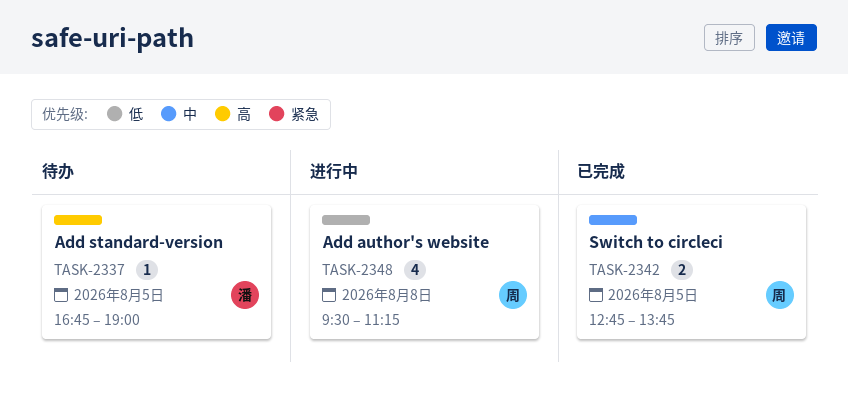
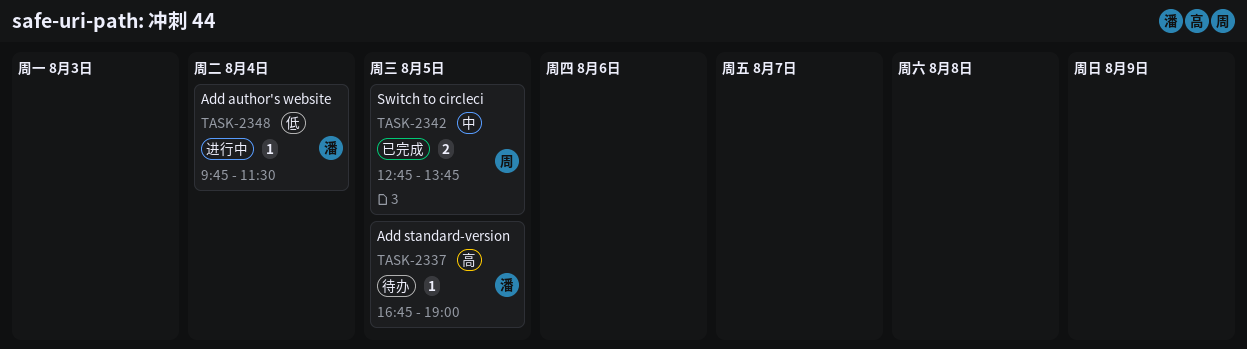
TASK-2348, owner: 周 -> 潘
TASK-2348, estimate: 4 -> 1
TASK-2348, day: Aug 8 -> Aug 4
TASK-2348, begins: 09:30 -> 09:45
TASK-2348, ends: 11:15 -> 11:30

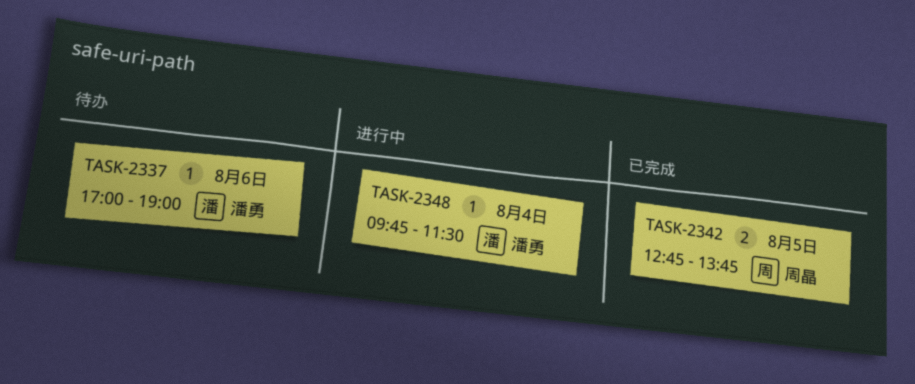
TASK-2337, day: Aug 5 -> Aug 6
TASK-2337, begins: 16:45 -> 17:00

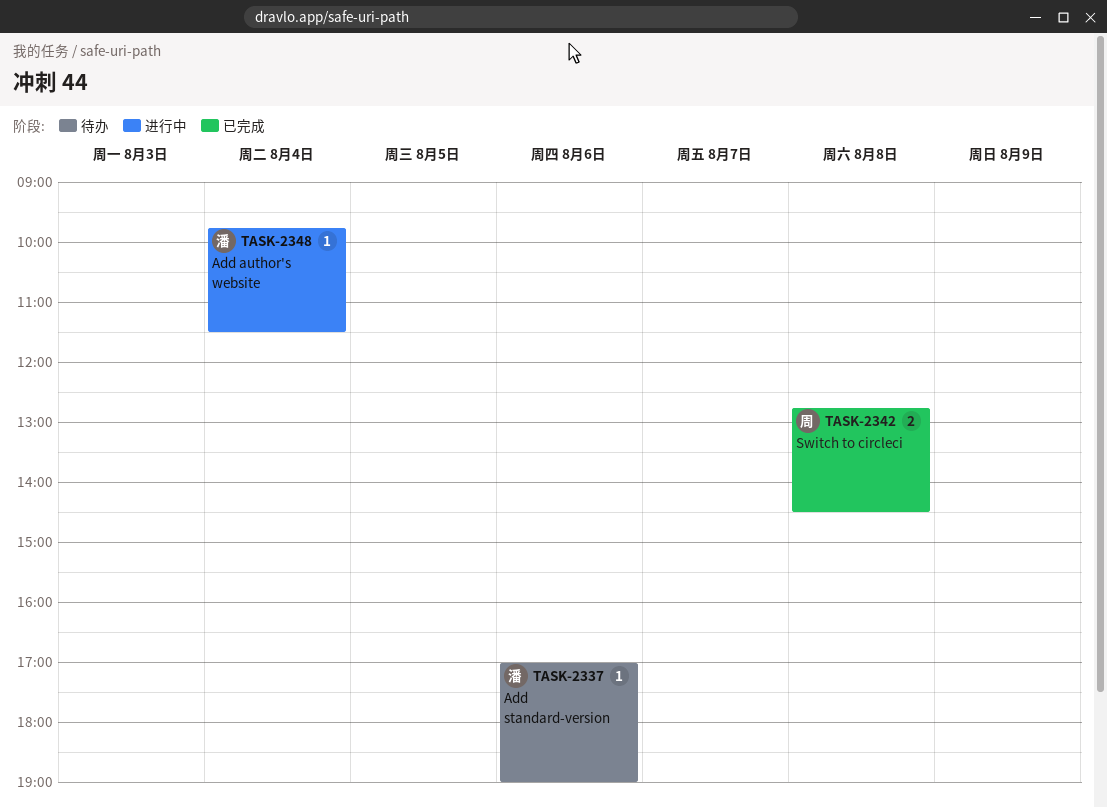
TASK-2342, day: Aug 5 -> Aug 8
TASK-2342, ends: 13:45 -> 14:30

